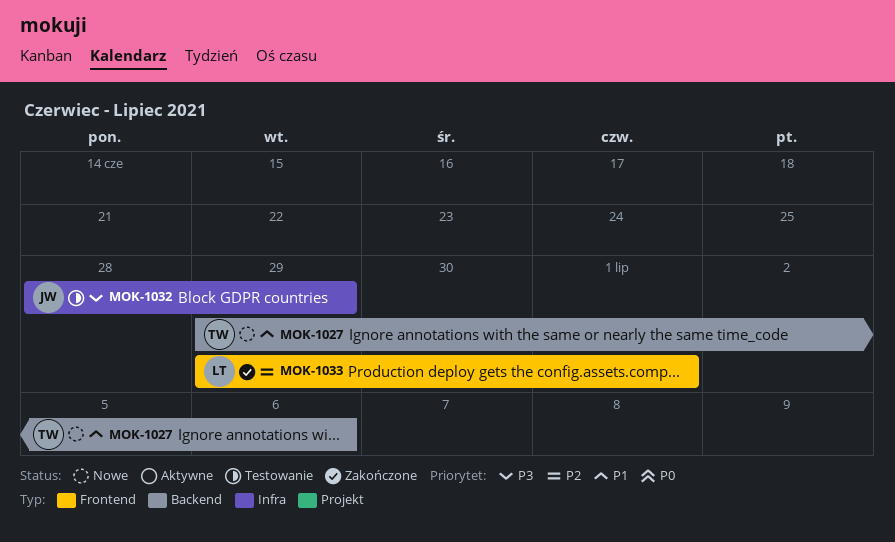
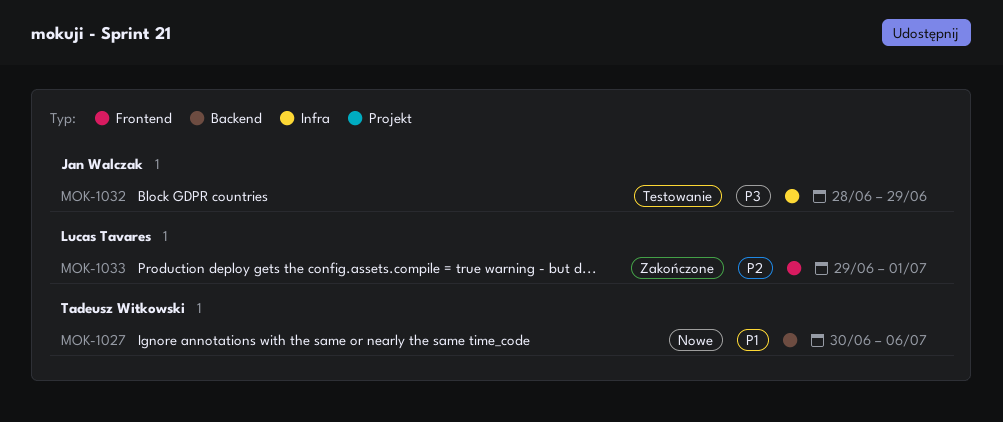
MOK-1027, start: Jun 29 -> Jun 30

